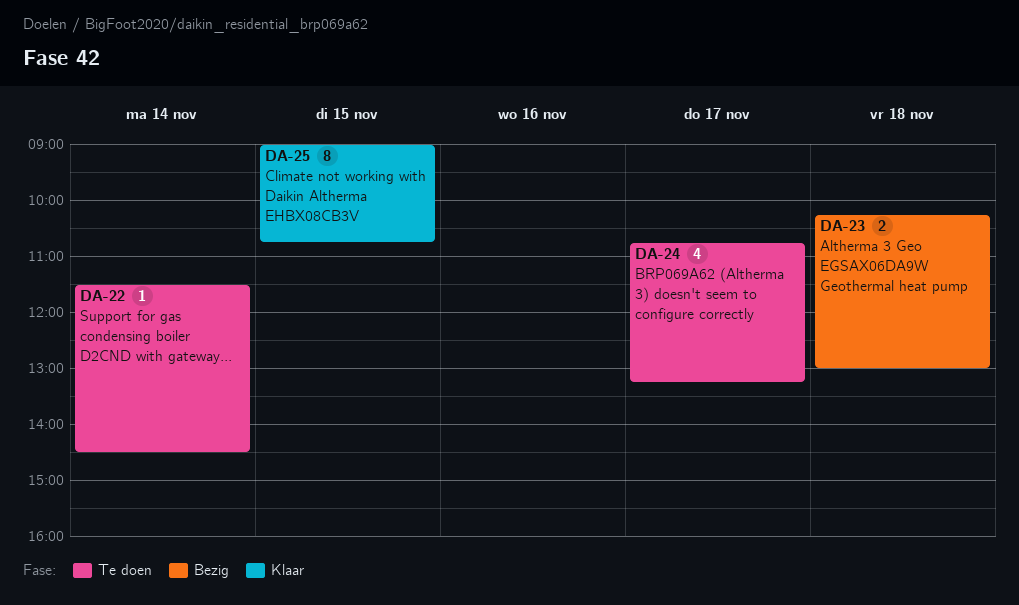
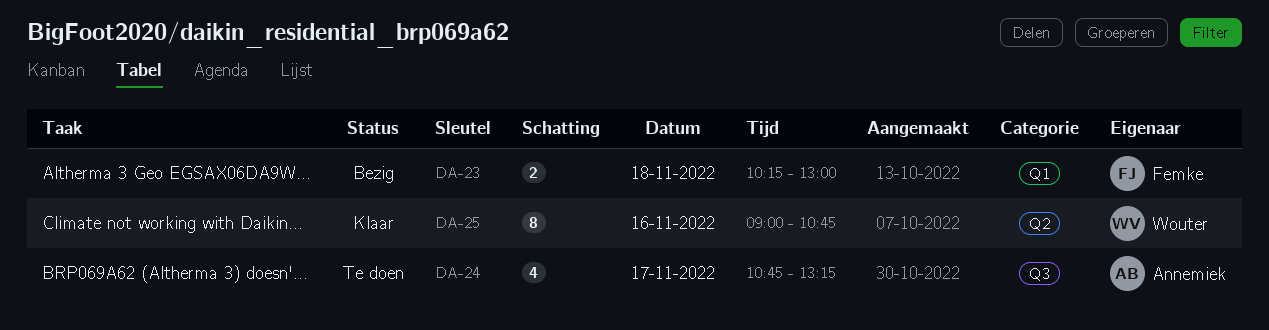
DA-22: present -> none
DA-25, day: Nov 15 -> Nov 16

